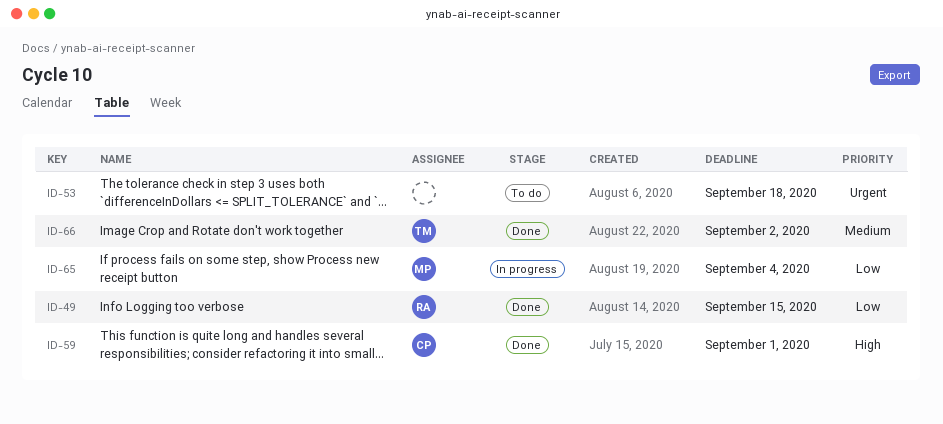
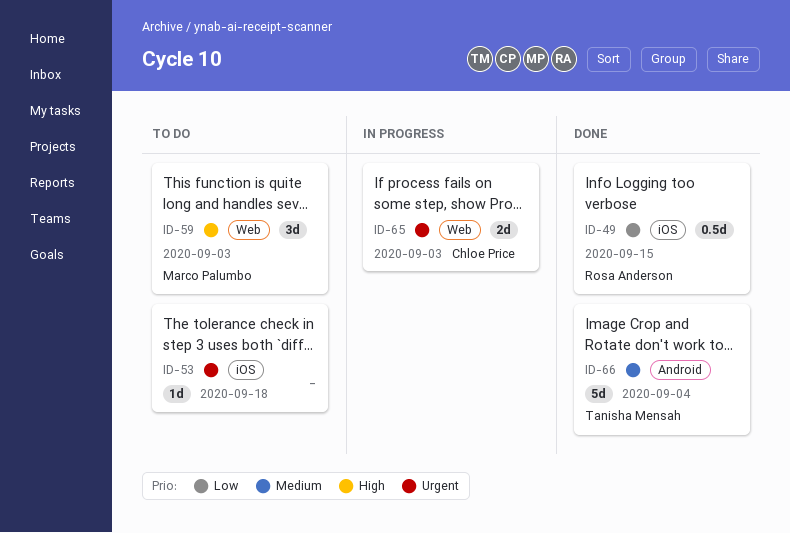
ID-59, status: Done -> To do
ID-59, owner: Chloe Price -> Marco Palumbo
ID-59, due: Sep 1 -> Sep 3
ID-65, owner: Marco Palumbo -> Chloe Price
ID-65, priority: Low -> Urgent
ID-65, due: Sep 4 -> Sep 3
ID-66, due: Sep 2 -> Sep 4

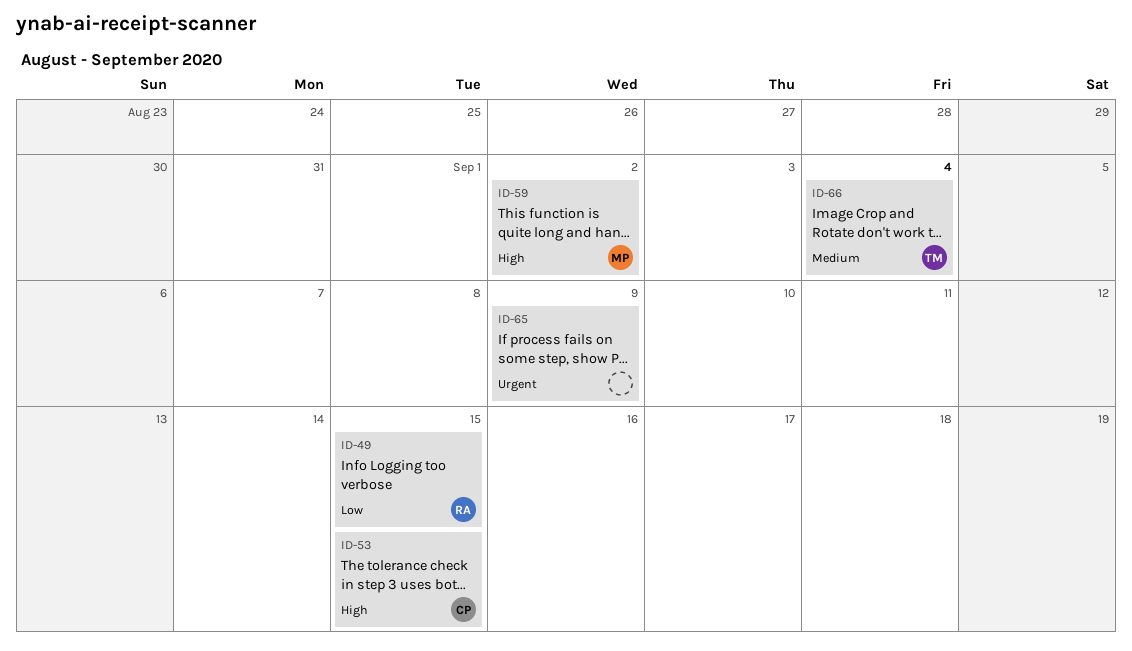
ID-53, owner: none -> Chloe Price
ID-53, priority: Urgent -> High
ID-53, due: Sep 18 -> Sep 15
ID-59, due: Sep 3 -> Sep 2
ID-65, owner: Chloe Price -> none
ID-65, due: Sep 3 -> Sep 9

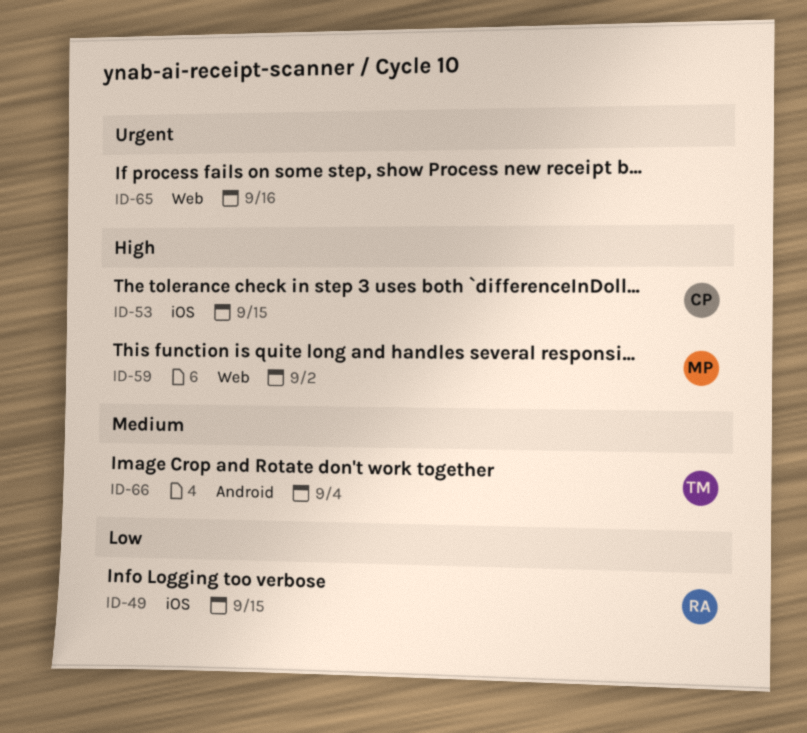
ID-65, due: Sep 9 -> Sep 16

